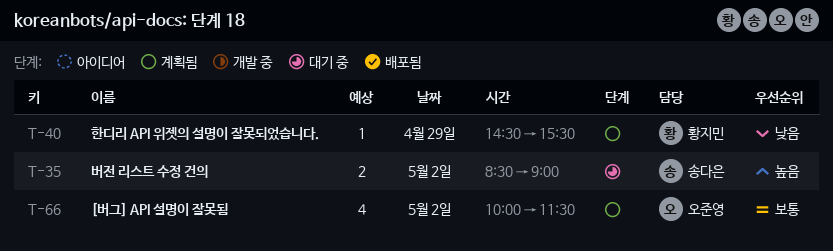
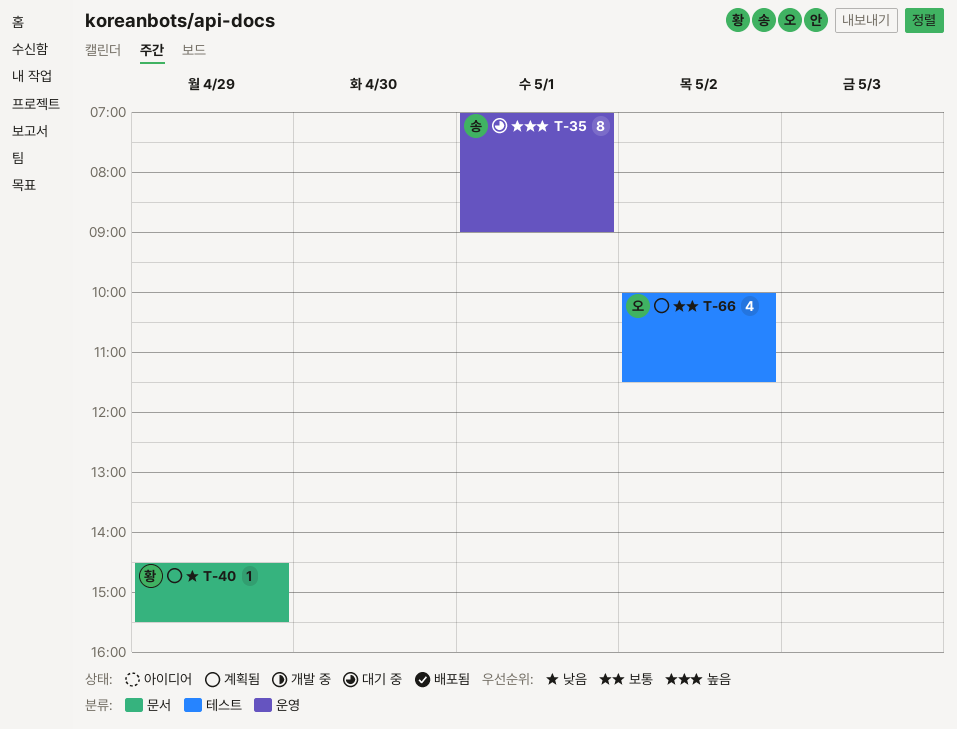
T-35, estimate: 2 -> 8
T-35, day: May 2 -> May 1
T-35, begins: 08:30 -> 07:00

